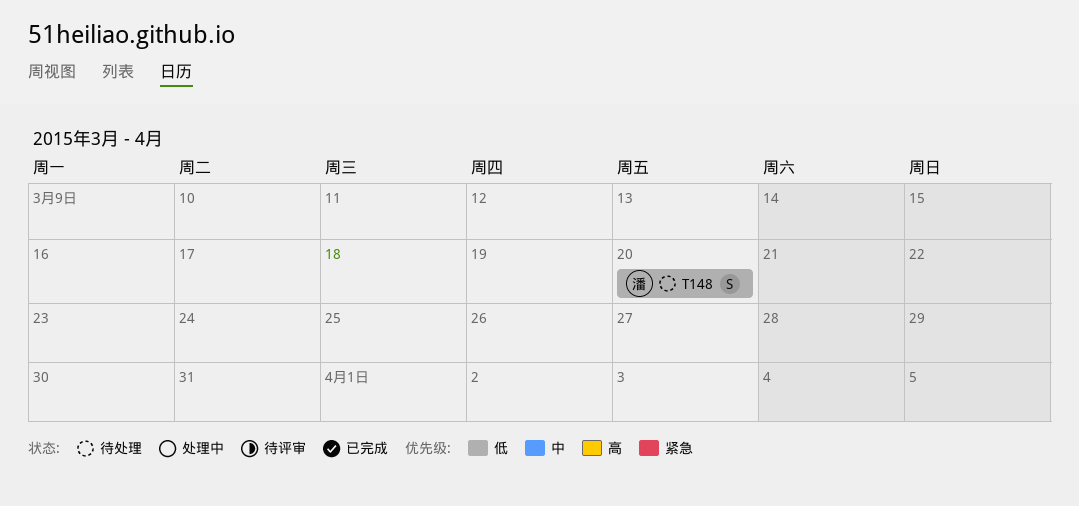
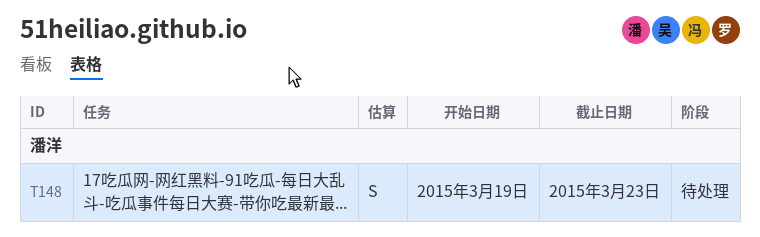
T148, start: Mar 20 -> Mar 19
T148, due: Mar 20 -> Mar 23

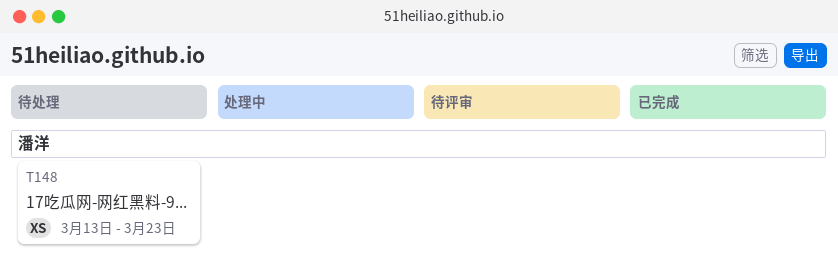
T148, estimate: S -> XS
T148, start: Mar 19 -> Mar 13

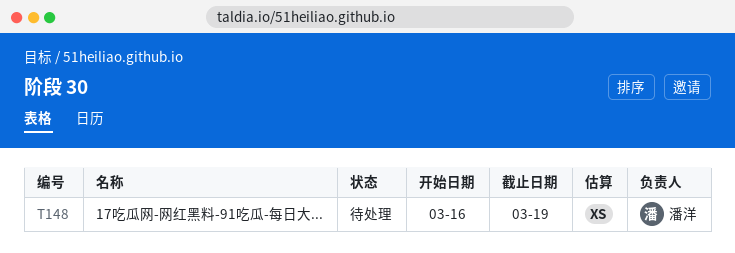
T148, start: Mar 13 -> Mar 16
T148, due: Mar 23 -> Mar 19

